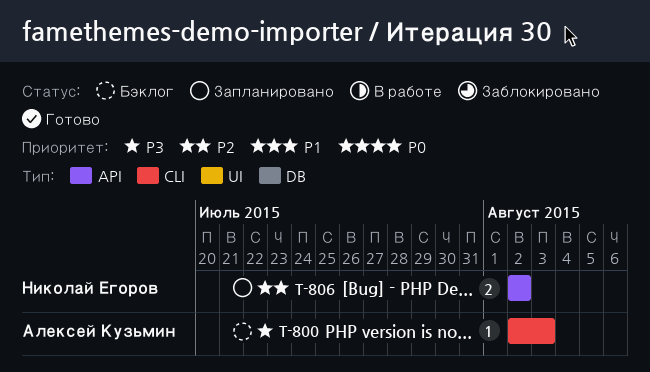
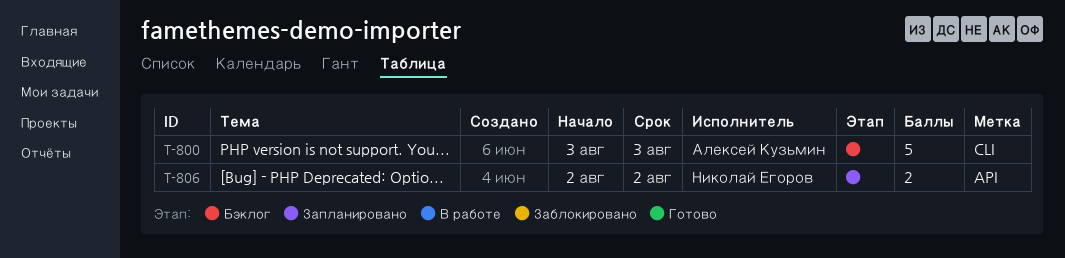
T-800, estimate: 1 -> 5
T-800, start: Aug 2 -> Aug 3

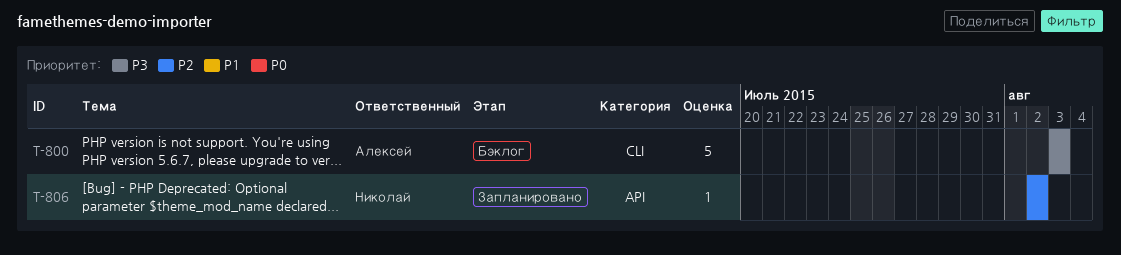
T-806, estimate: 2 -> 1

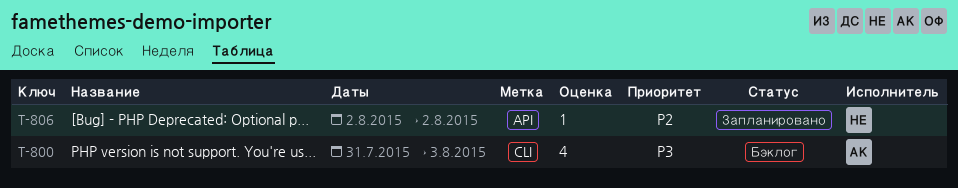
T-800, estimate: 5 -> 4
T-800, start: Aug 3 -> Jul 31

